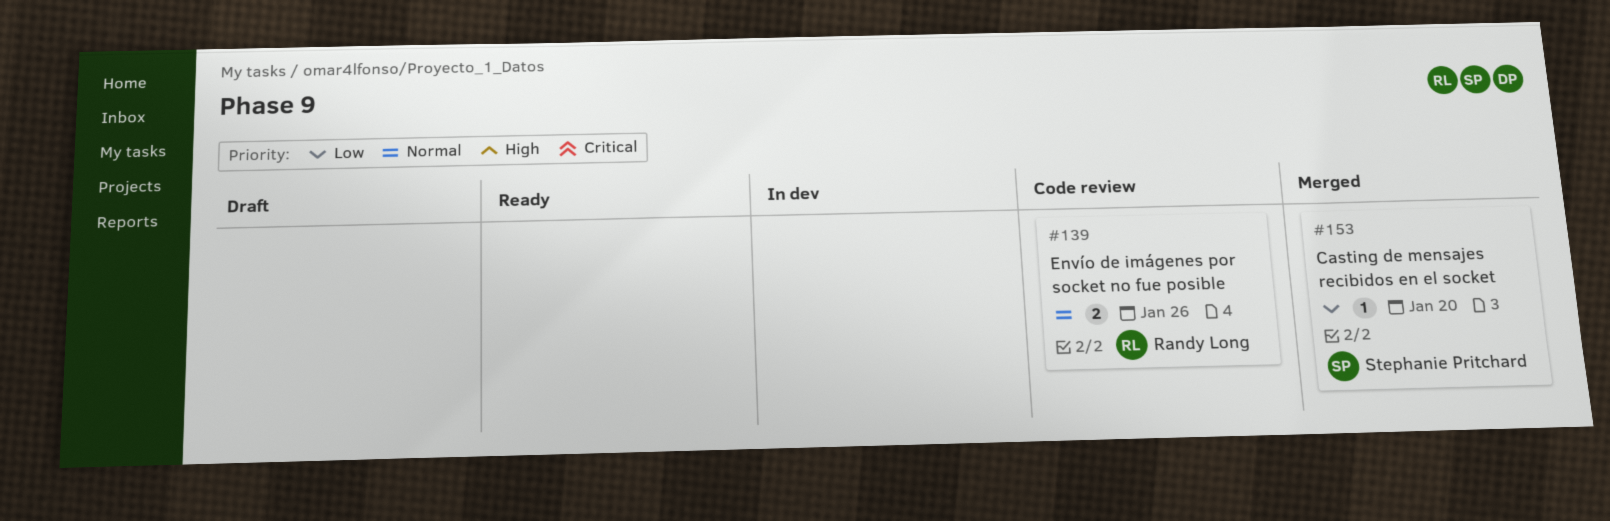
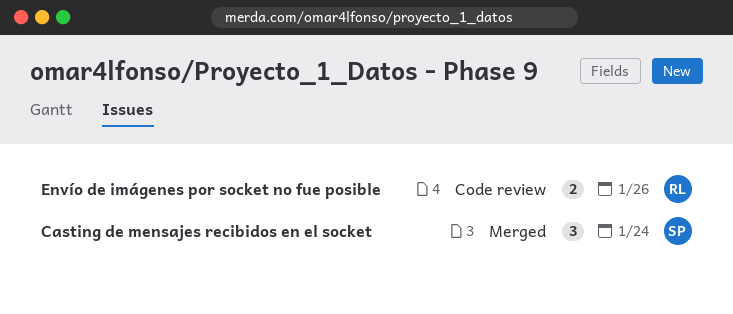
Casting de mensajes recibidos en el socket, estimate: 1 -> 3
Casting de mensajes recibidos en el socket, due: Jan 20 -> Jan 24

